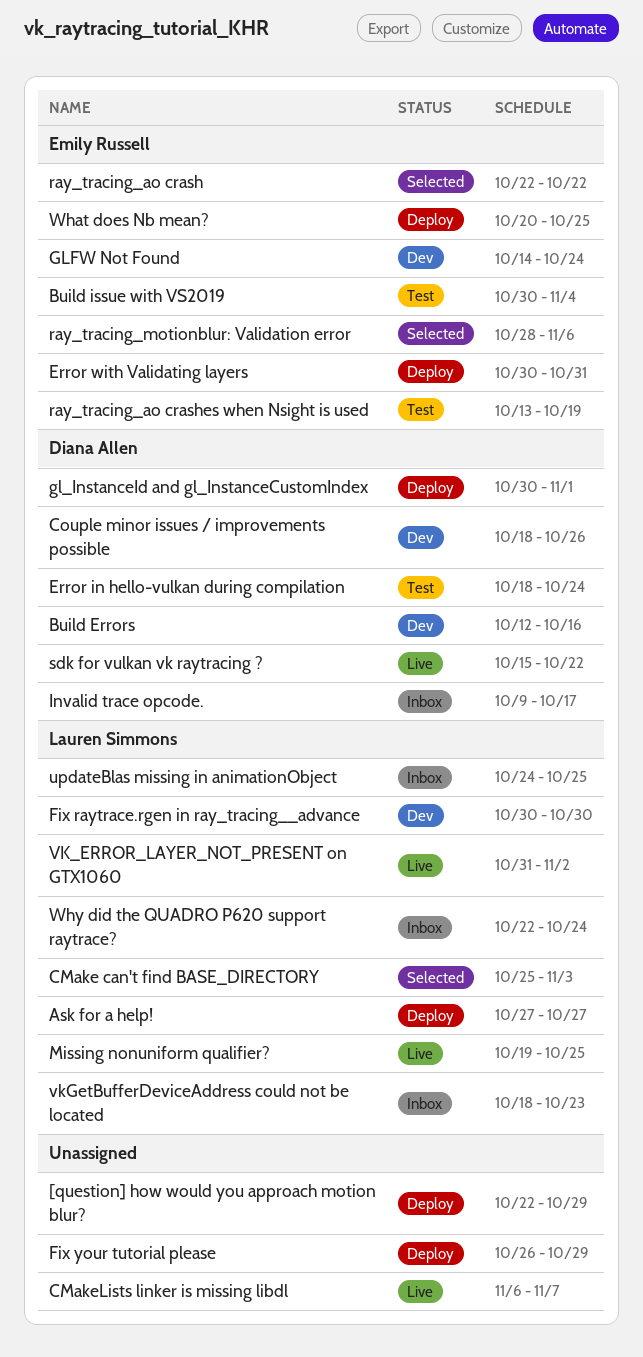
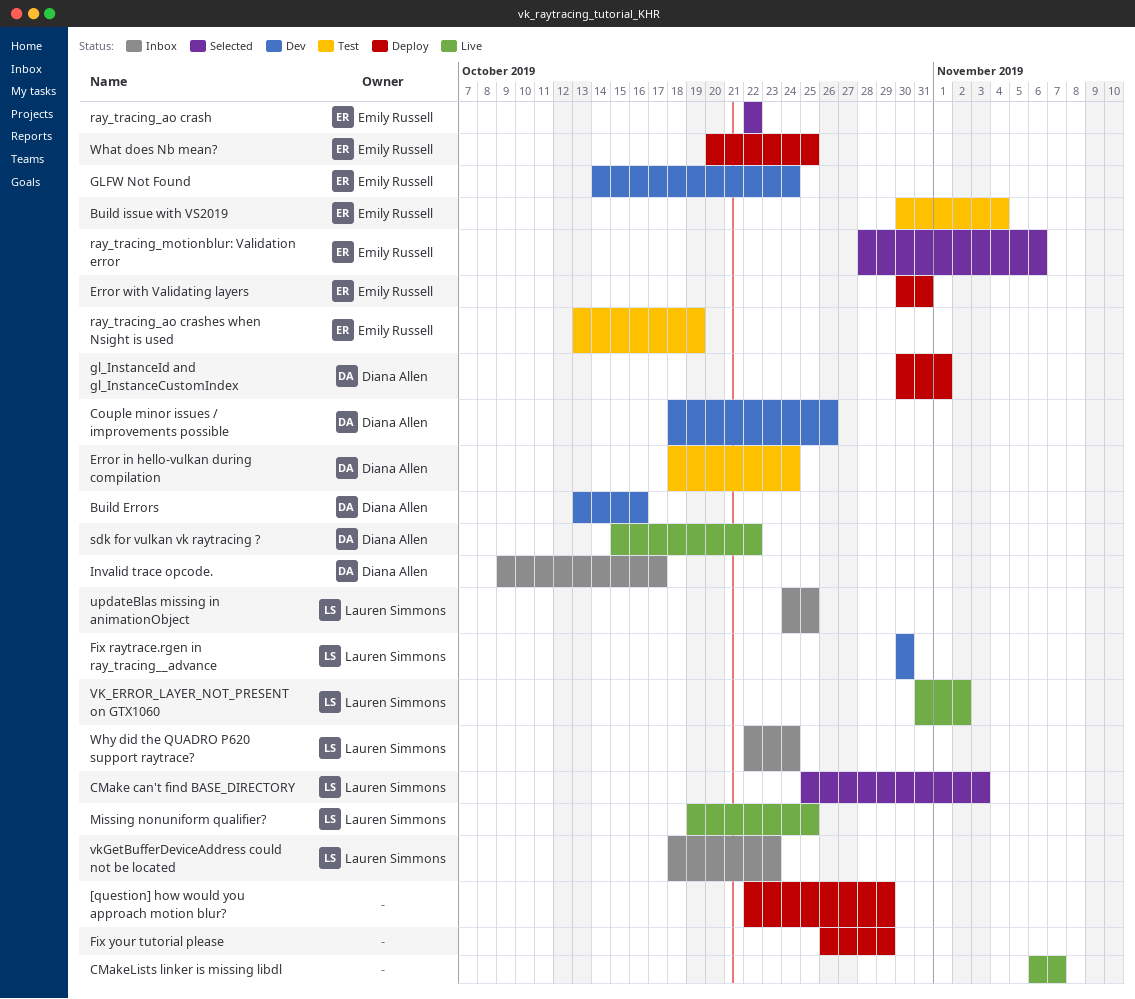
Ask for a help!: present -> none
Build Errors, start: Oct 12 -> Oct 13

